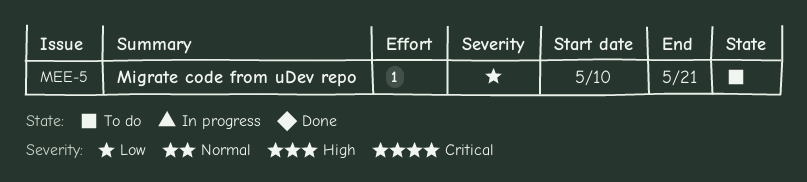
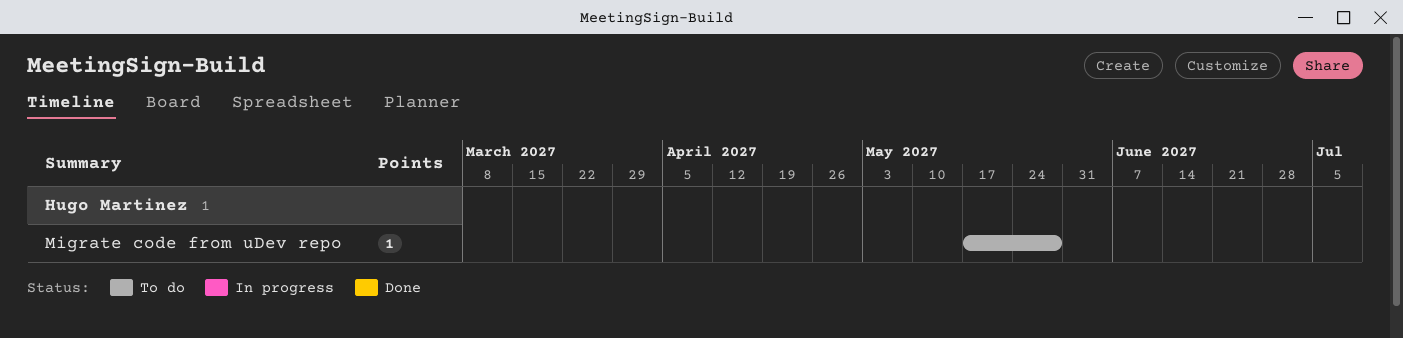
Migrate code from uDev repo, start: May 10 -> May 17
Migrate code from uDev repo, due: May 21 -> May 28

